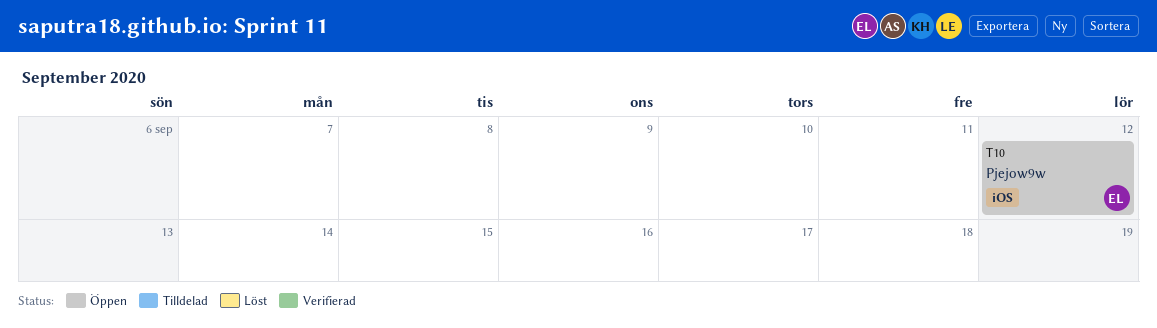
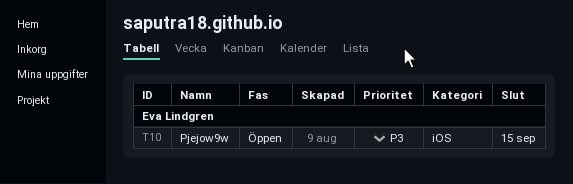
T10, due: Sep 12 -> Sep 15

